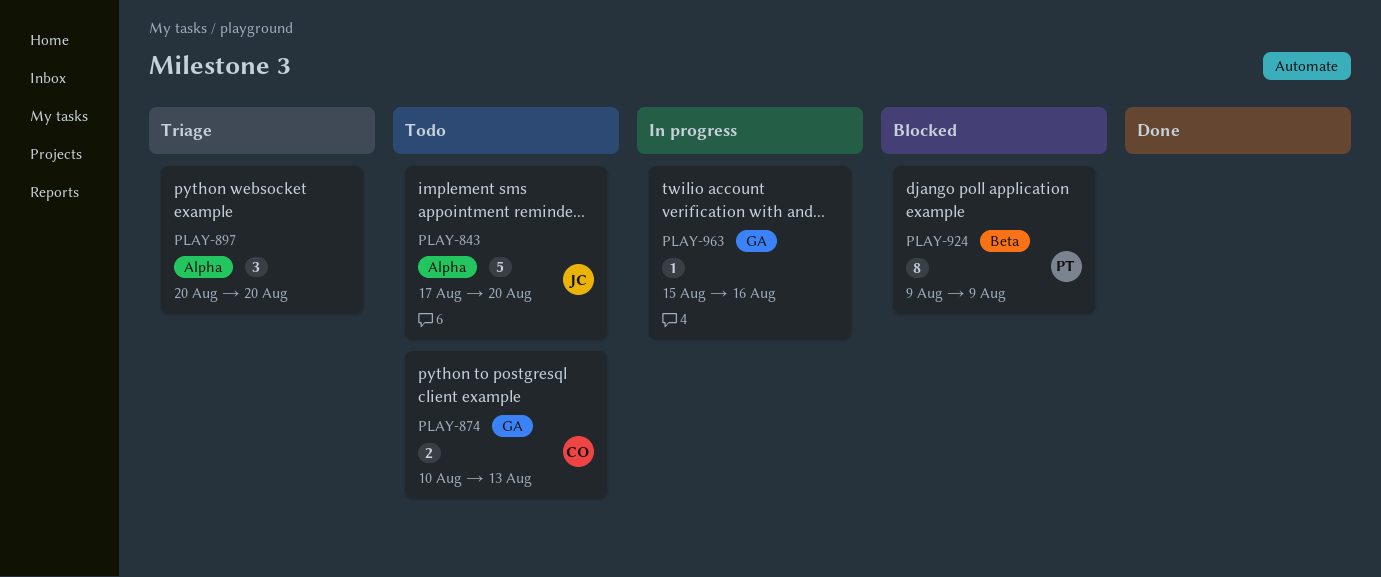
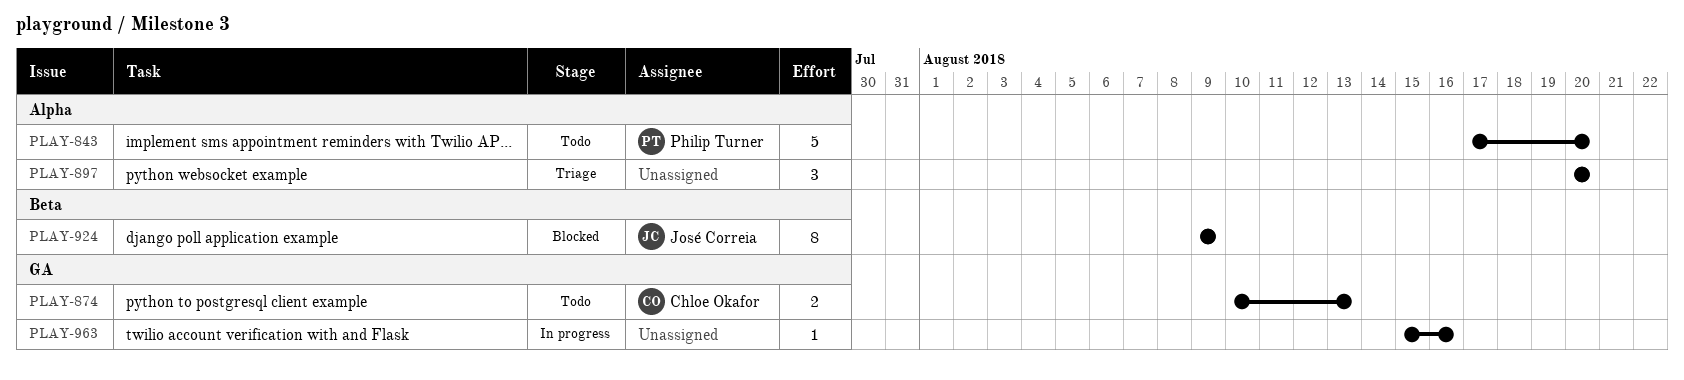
PLAY-843, owner: José Correia -> Philip Turner
PLAY-924, owner: Philip Turner -> José Correia

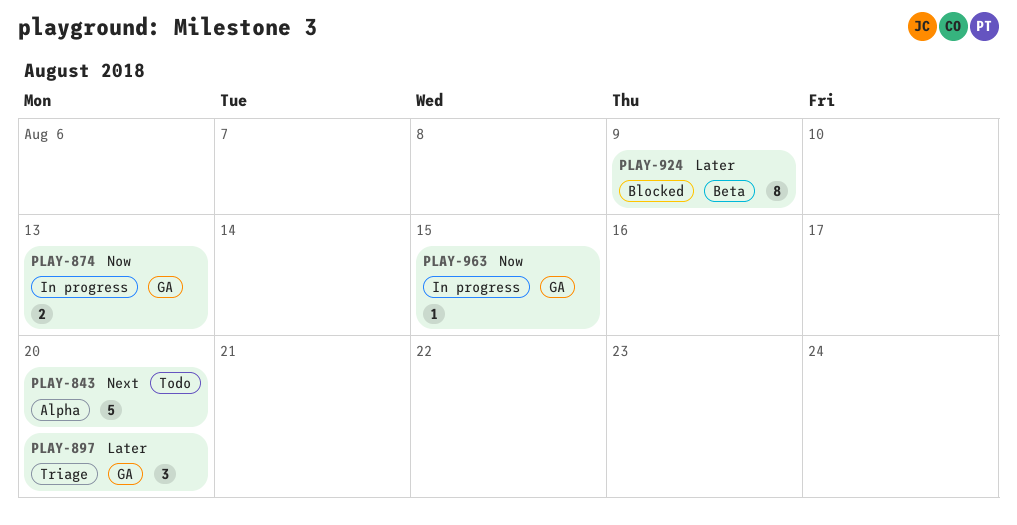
PLAY-874, status: Todo -> In progress
PLAY-897, label: Alpha -> GA
PLAY-963, due: Aug 16 -> Aug 15

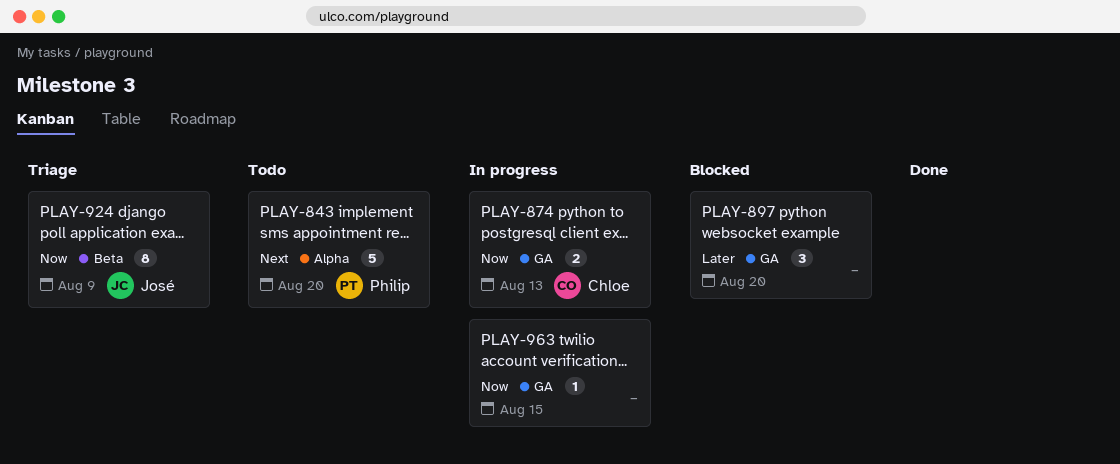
PLAY-897, status: Triage -> Blocked
PLAY-924, status: Blocked -> Triage
PLAY-924, priority: Later -> Now

